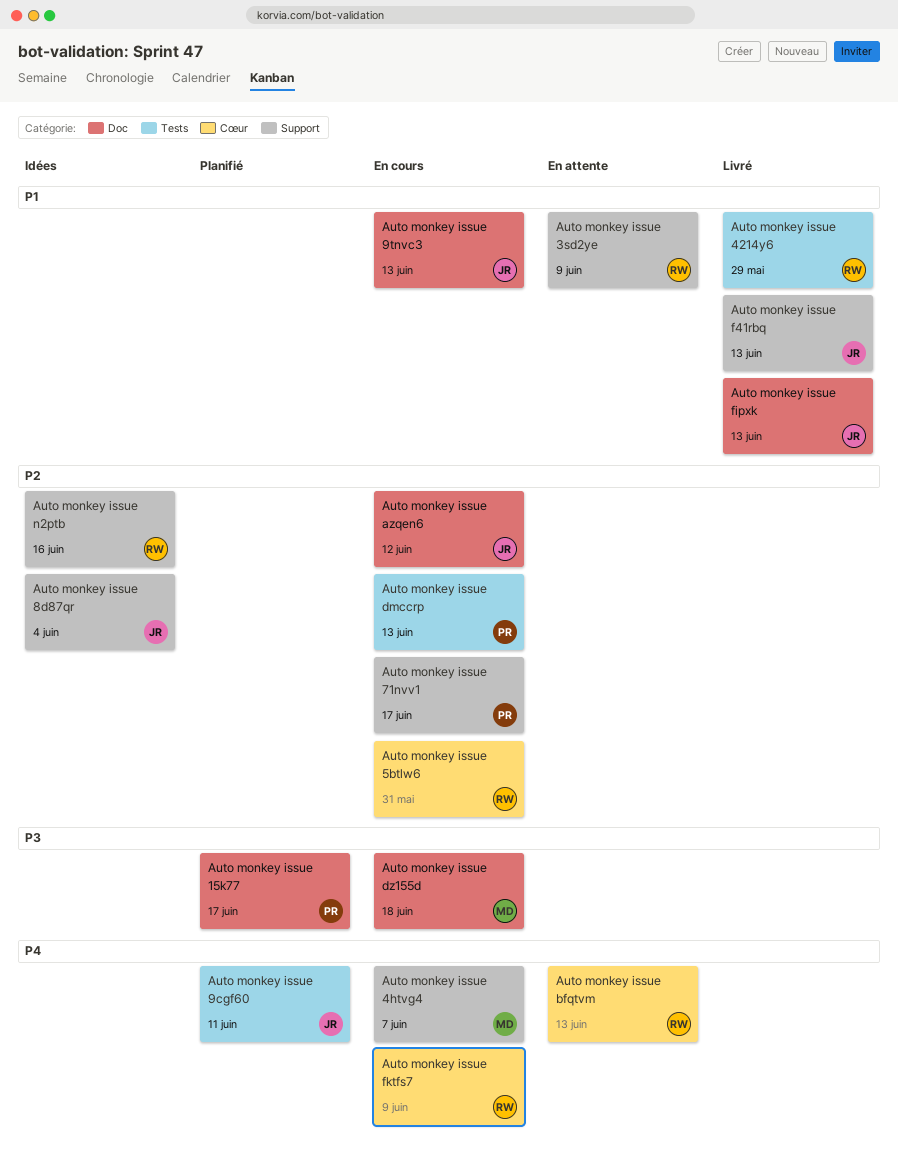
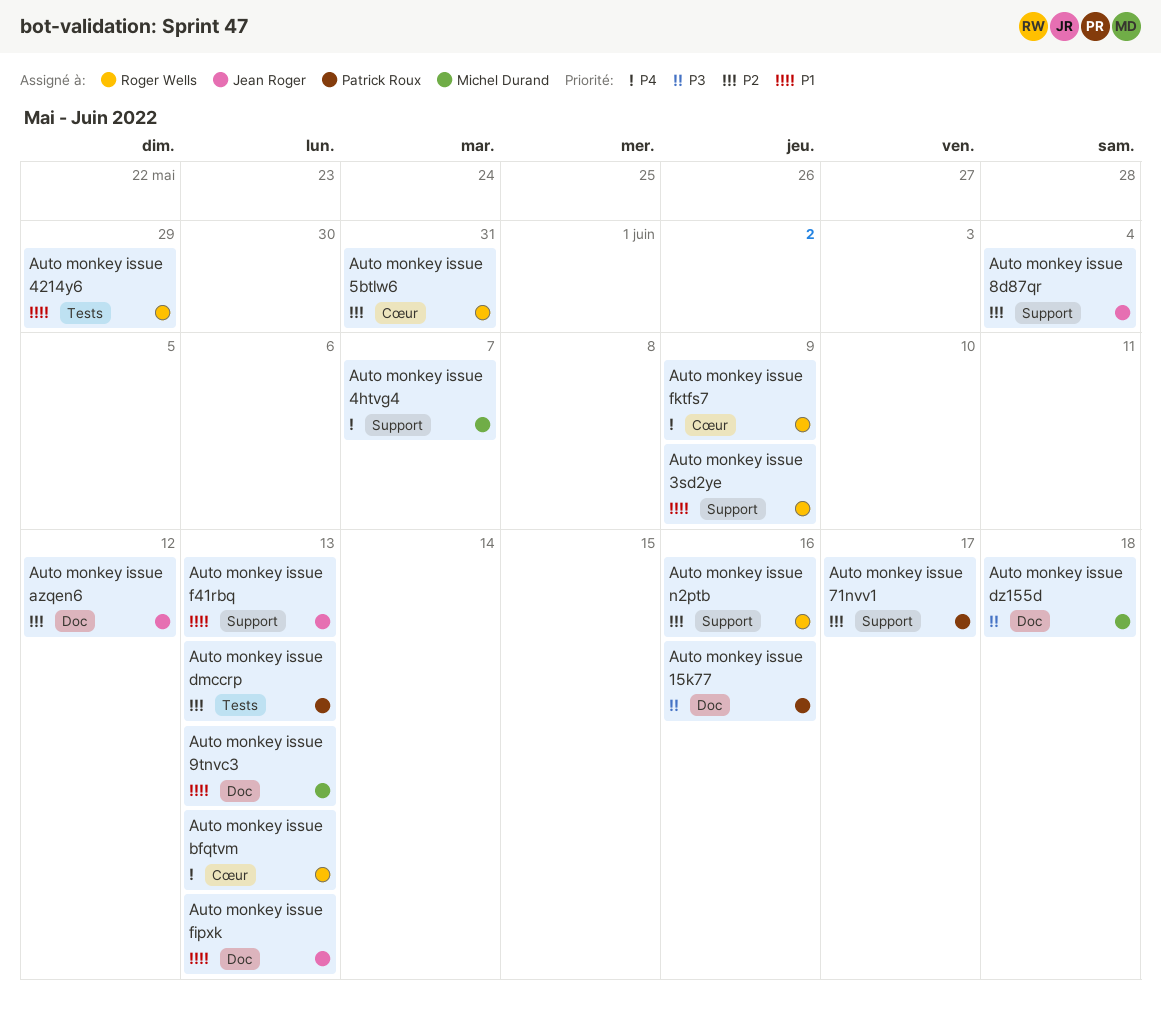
Auto monkey issue 15k77, due: Jun 17 -> Jun 16
Auto monkey issue 9cgf60: present -> none
Auto monkey issue 9tnvc3, owner: Jean Roger -> Michel Durand

